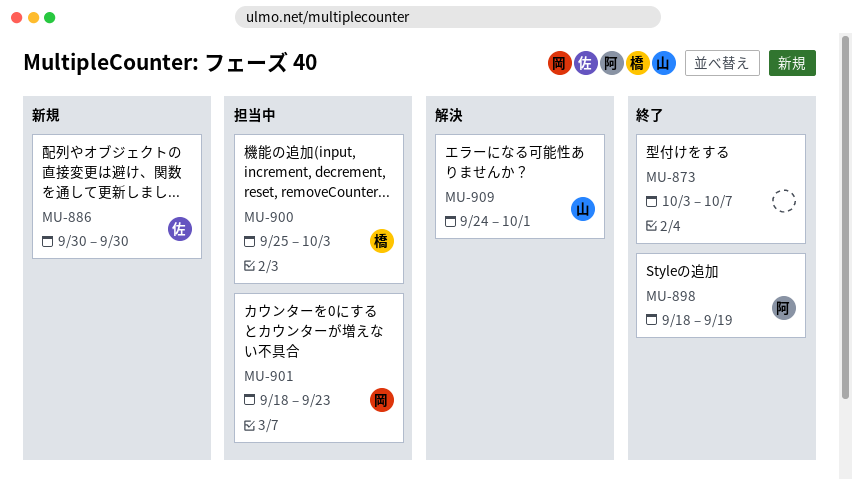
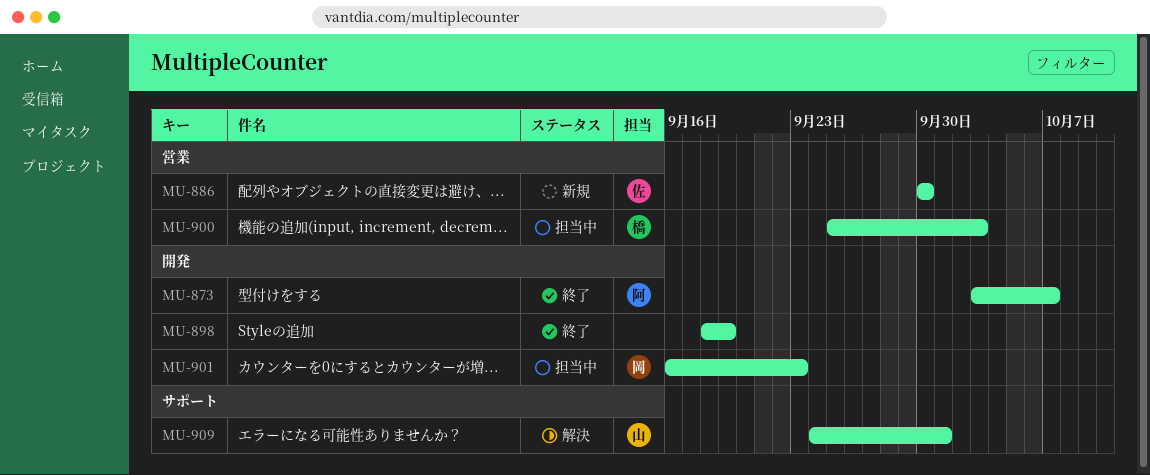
MU-873, owner: none -> 阿
MU-898, owner: 阿 -> none
MU-901, start: Sep 18 -> Sep 16

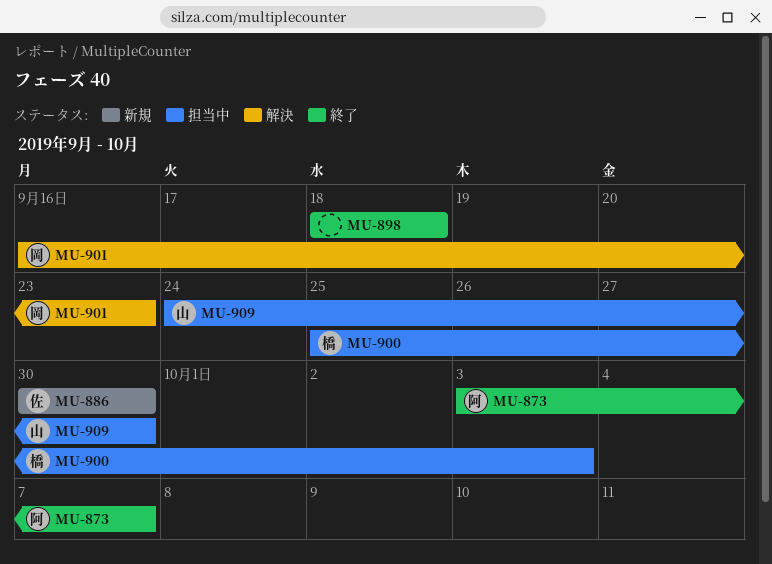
MU-898, due: Sep 19 -> Sep 18
MU-901, status: 担当中 -> 解決
MU-909, status: 解決 -> 担当中
MU-909, due: Oct 1 -> Sep 30

